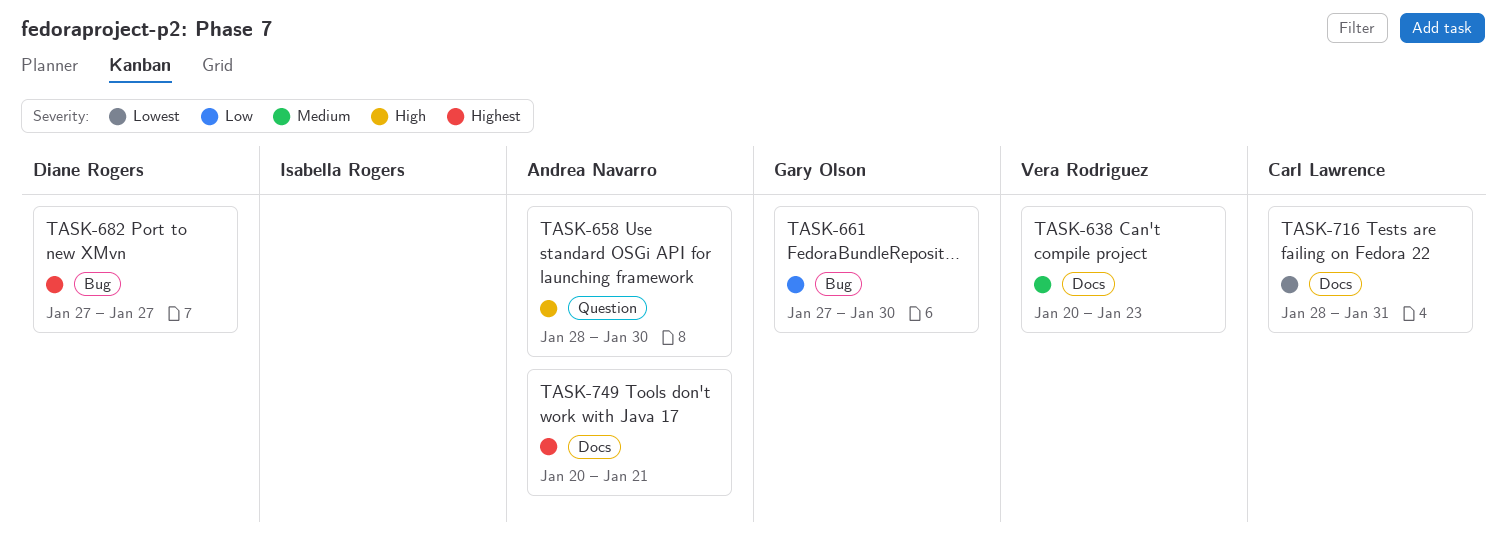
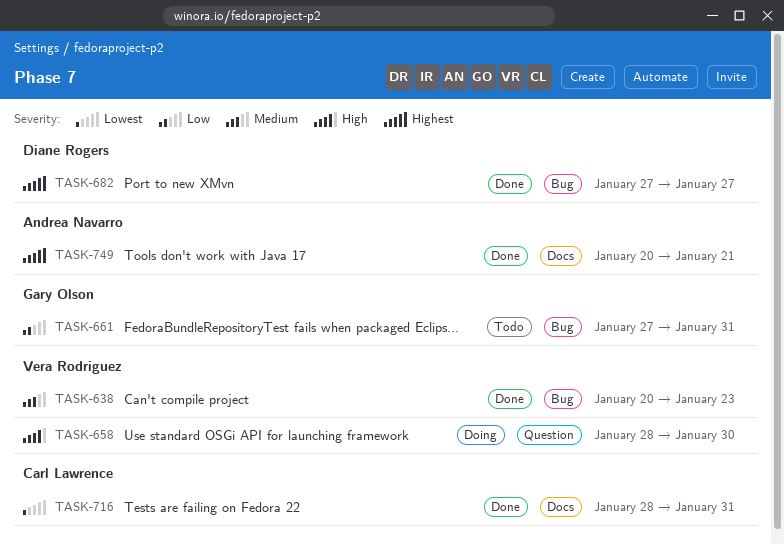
TASK-638, label: Docs -> Bug
TASK-658, owner: Andrea Navarro -> Vera Rodriguez
TASK-661, due: Jan 30 -> Jan 31

